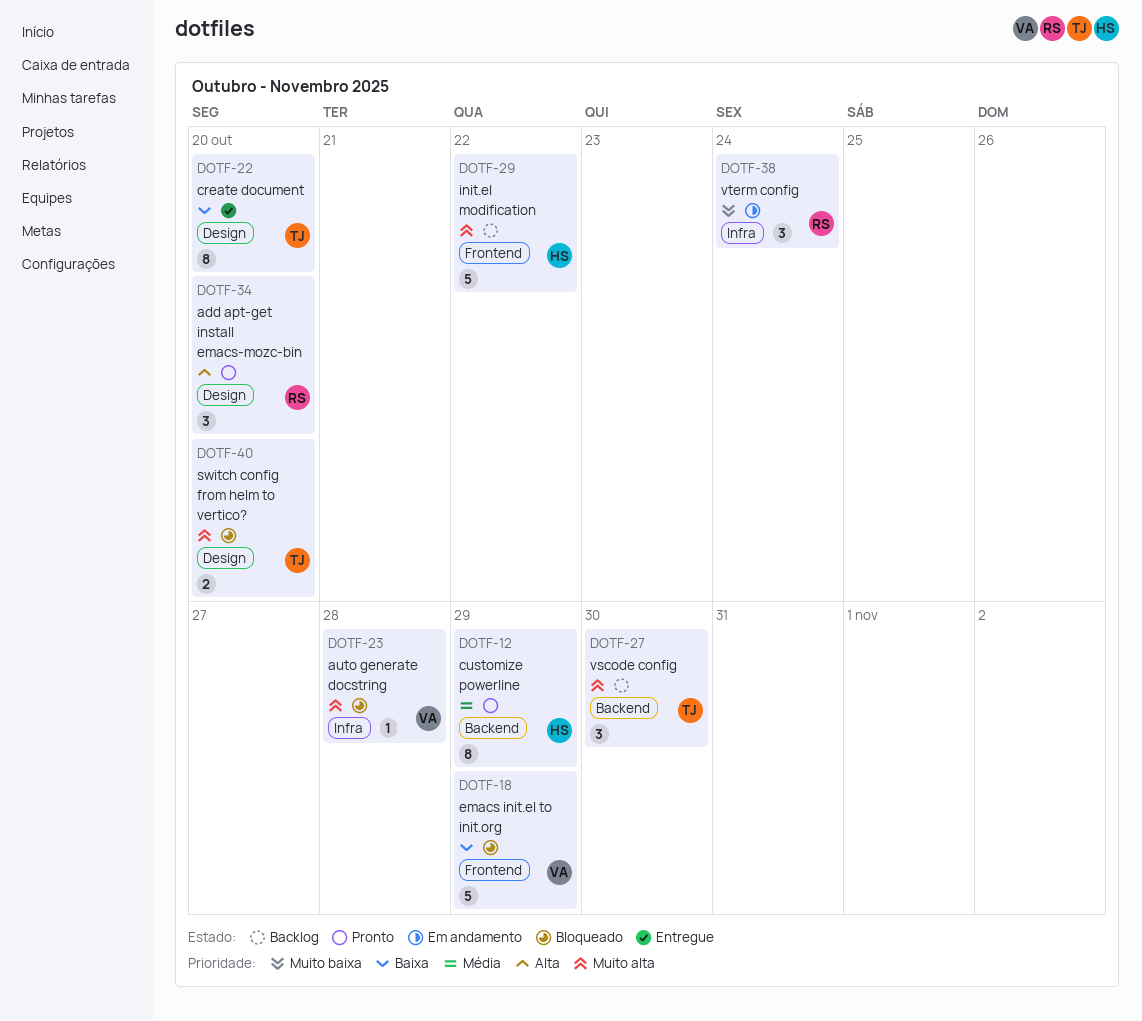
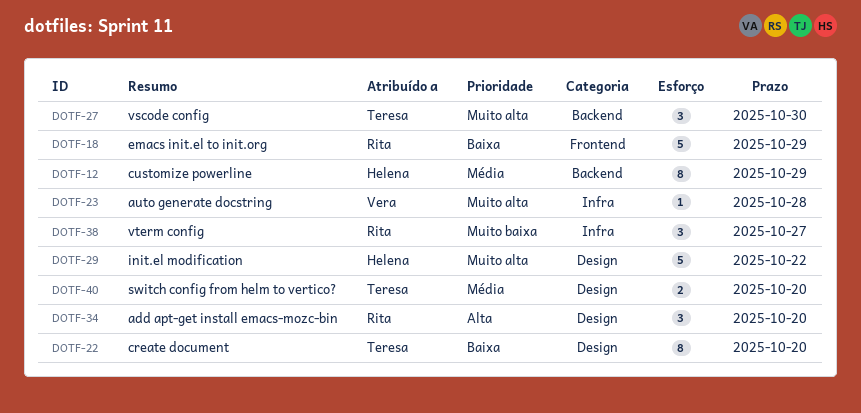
DOTF-18, owner: Vera -> Rita
DOTF-29, label: Frontend -> Design
DOTF-38, due: Oct 24 -> Oct 27
DOTF-40, priority: Muito alta -> Média

